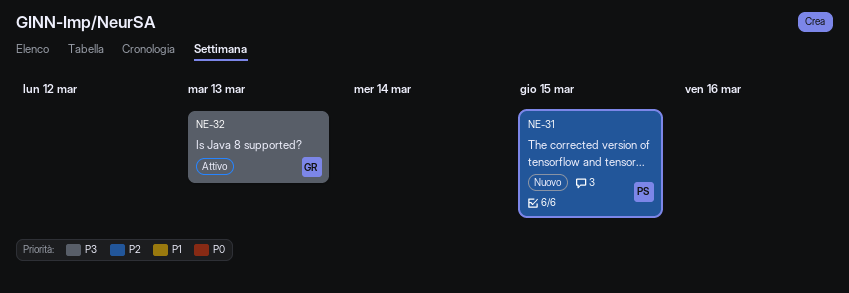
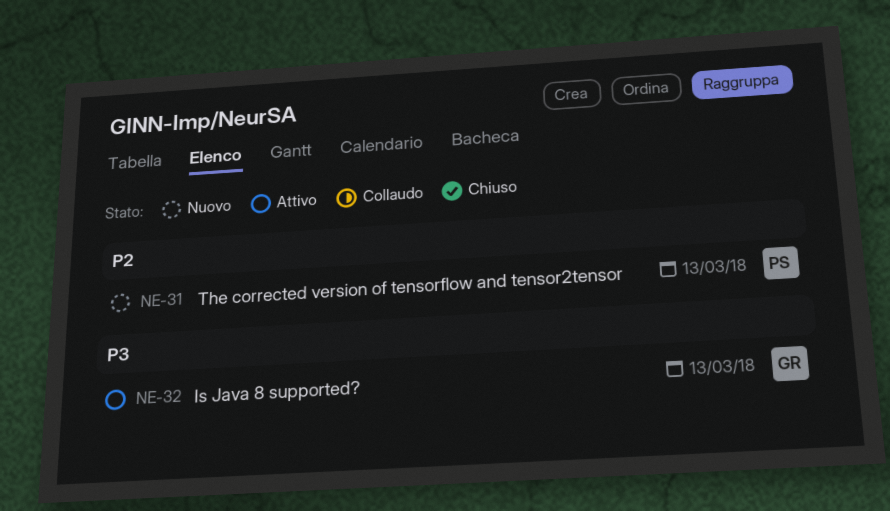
NE-31, due: Mar 15 -> Mar 13

